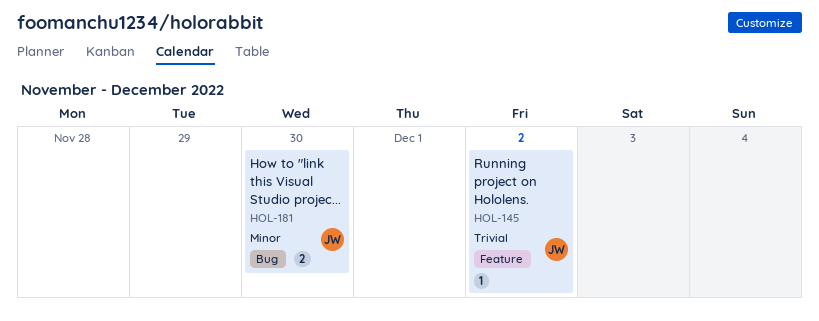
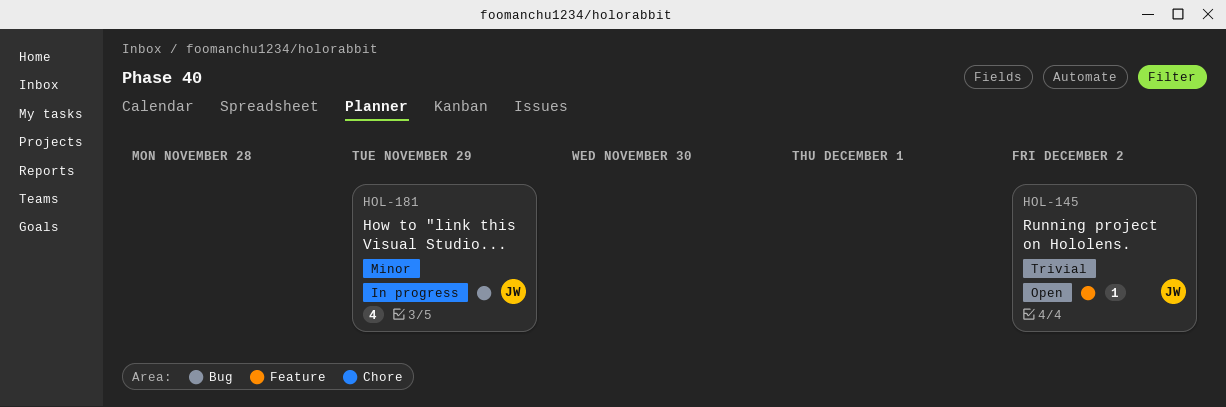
HOL-181, estimate: 2 -> 4
HOL-181, due: Nov 30 -> Nov 29

